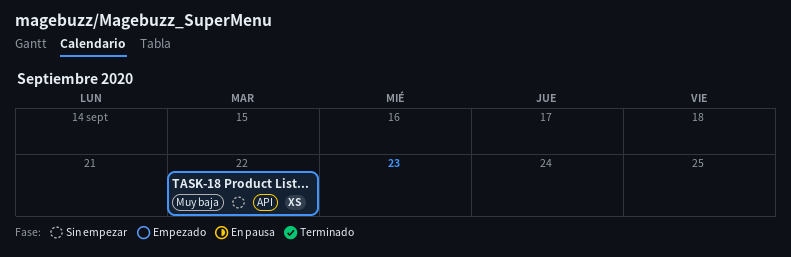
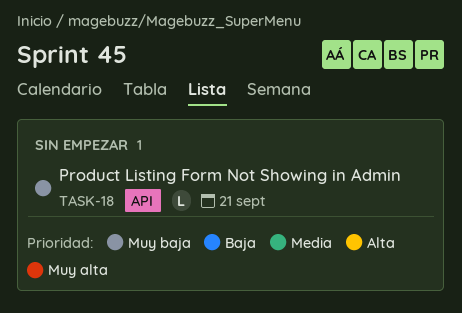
TASK-18, estimate: XS -> L
TASK-18, due: Sep 22 -> Sep 21

